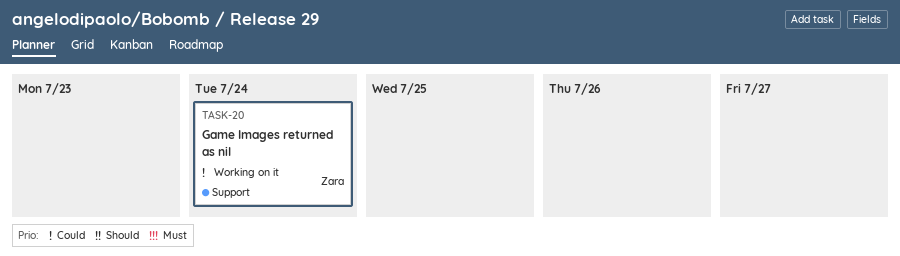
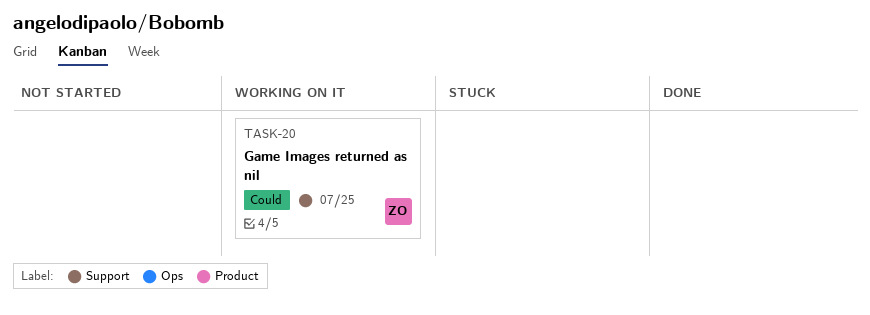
TASK-20, due: Jul 24 -> Jul 25

